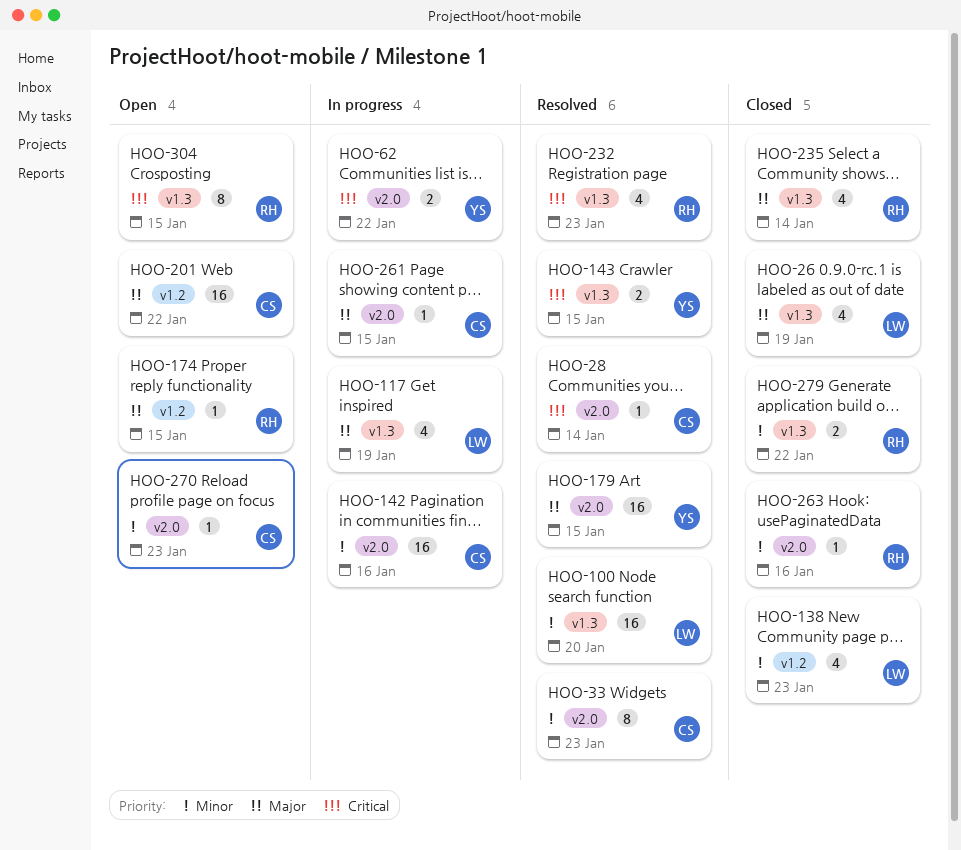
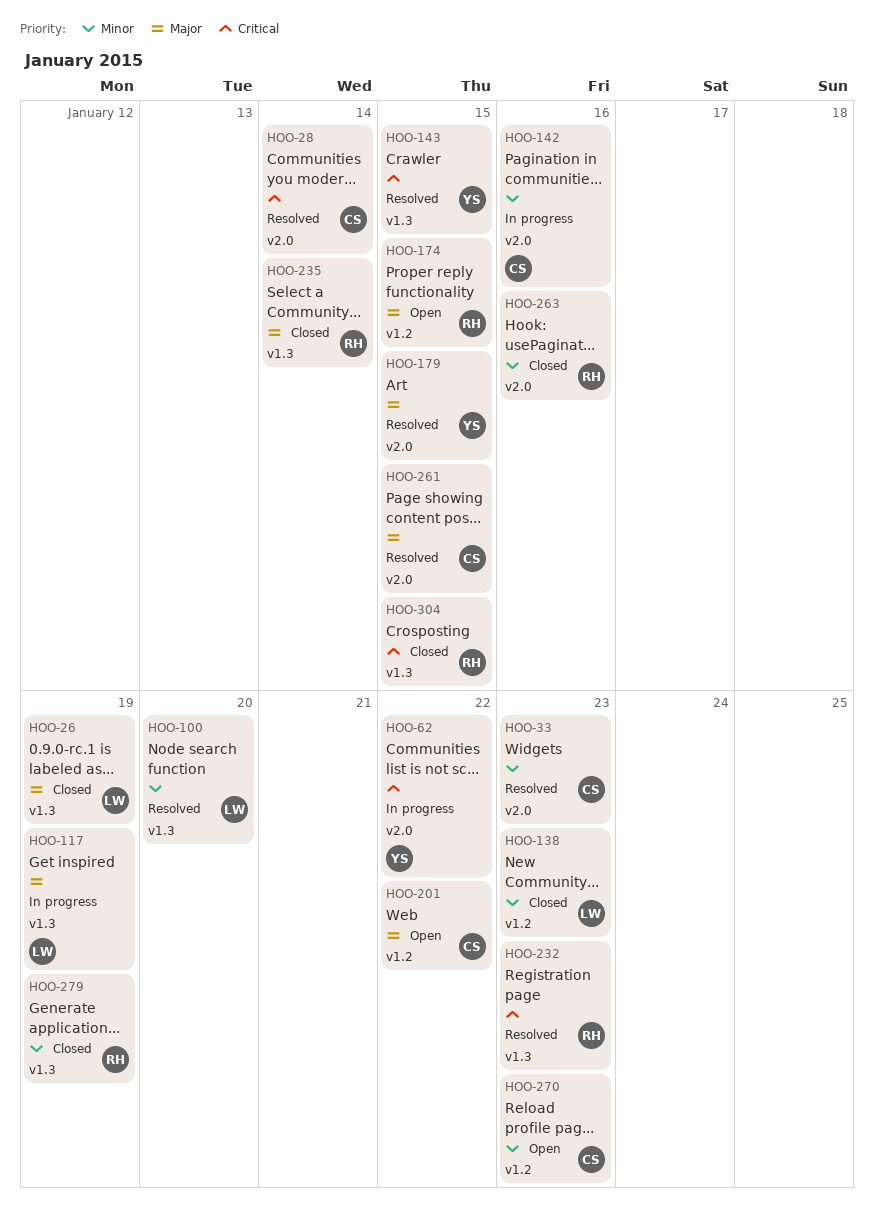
HOO-261, status: In progress -> Resolved
HOO-270, label: v2.0 -> v1.2
HOO-279, due: Jan 22 -> Jan 19
HOO-304, status: Open -> Closed

